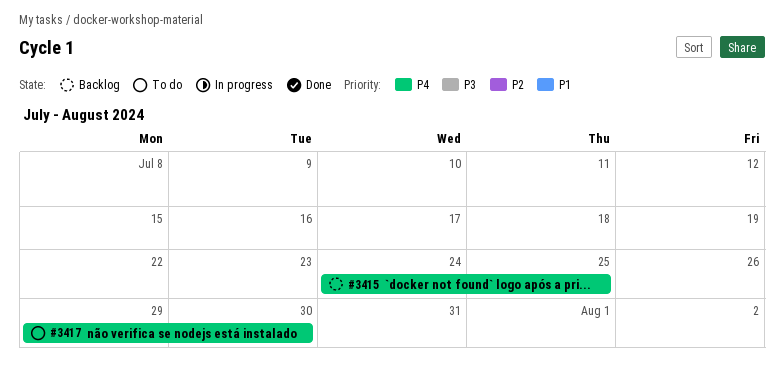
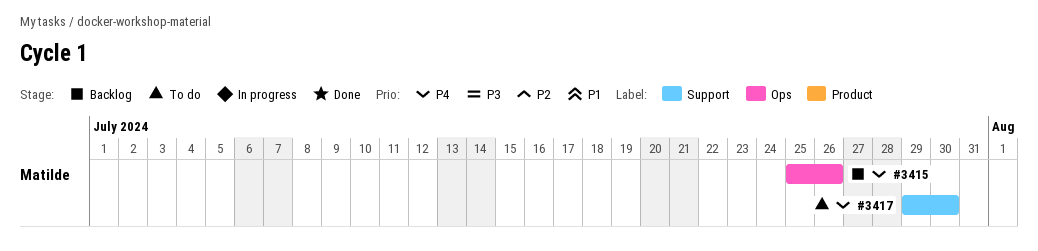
#3415, start: Jul 24 -> Jul 25
#3415, due: Jul 25 -> Jul 26

